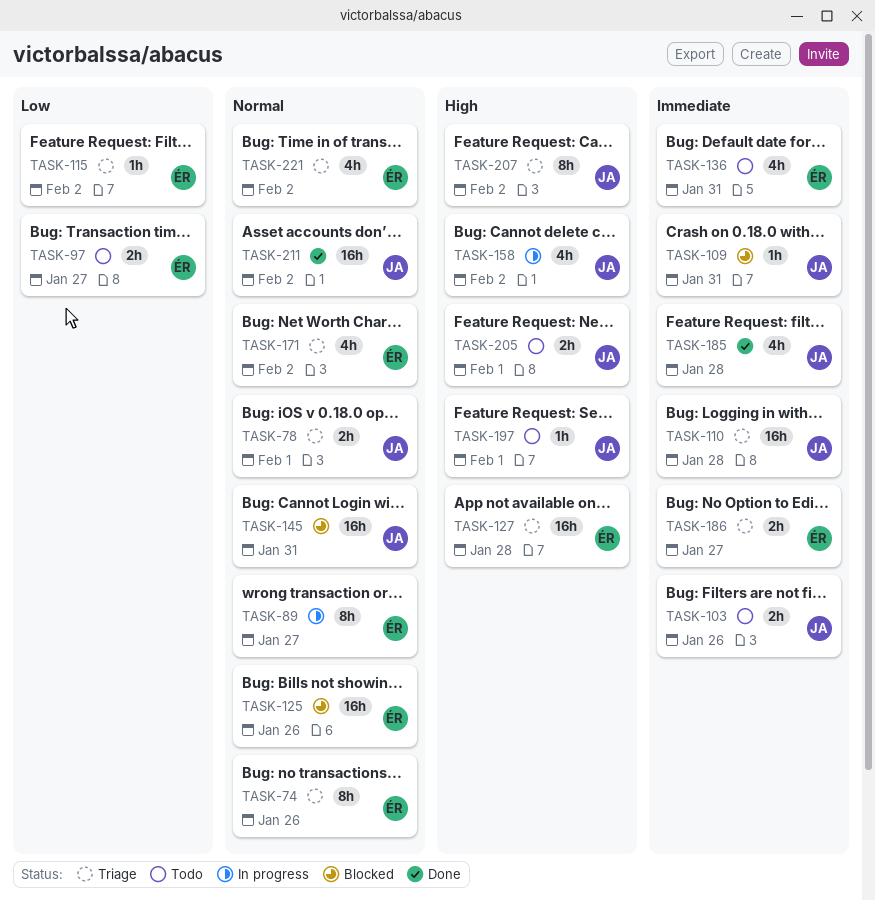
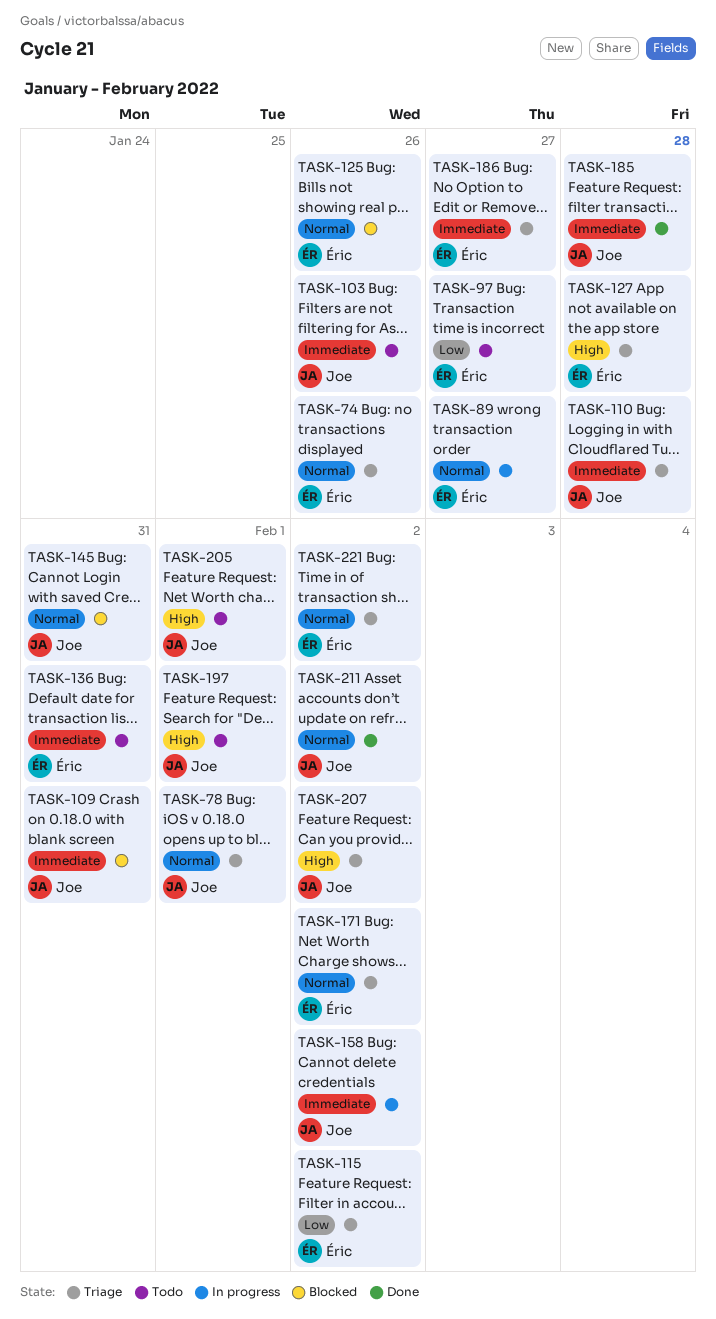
TASK-158, priority: High -> Immediate

